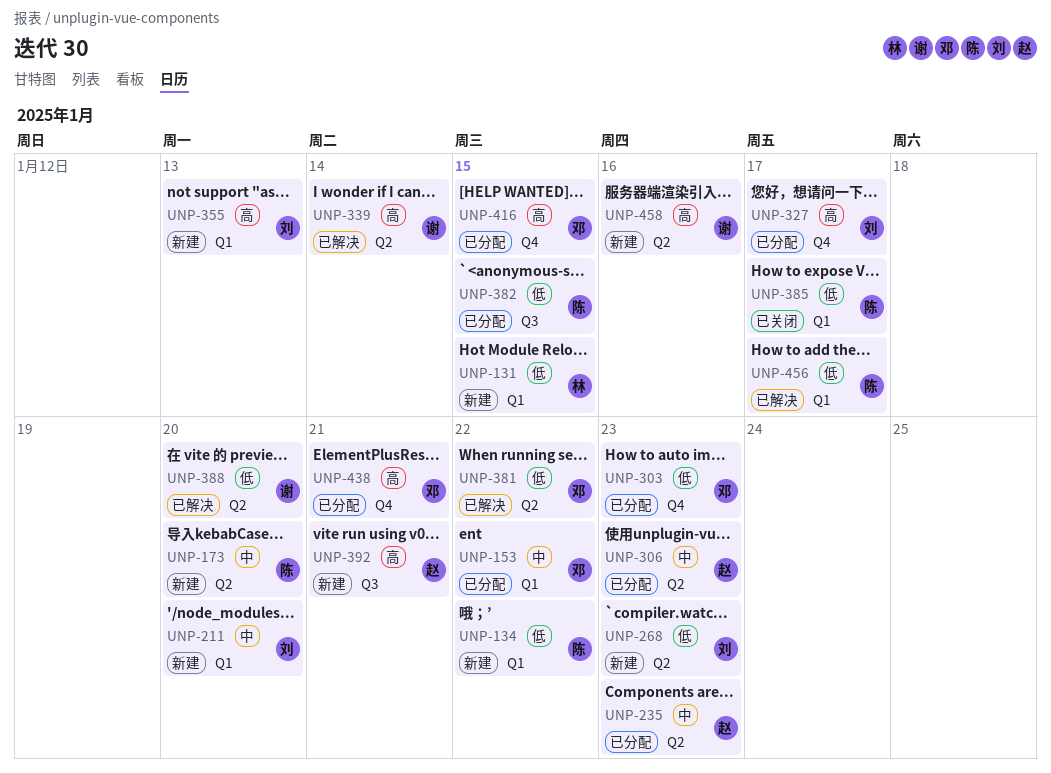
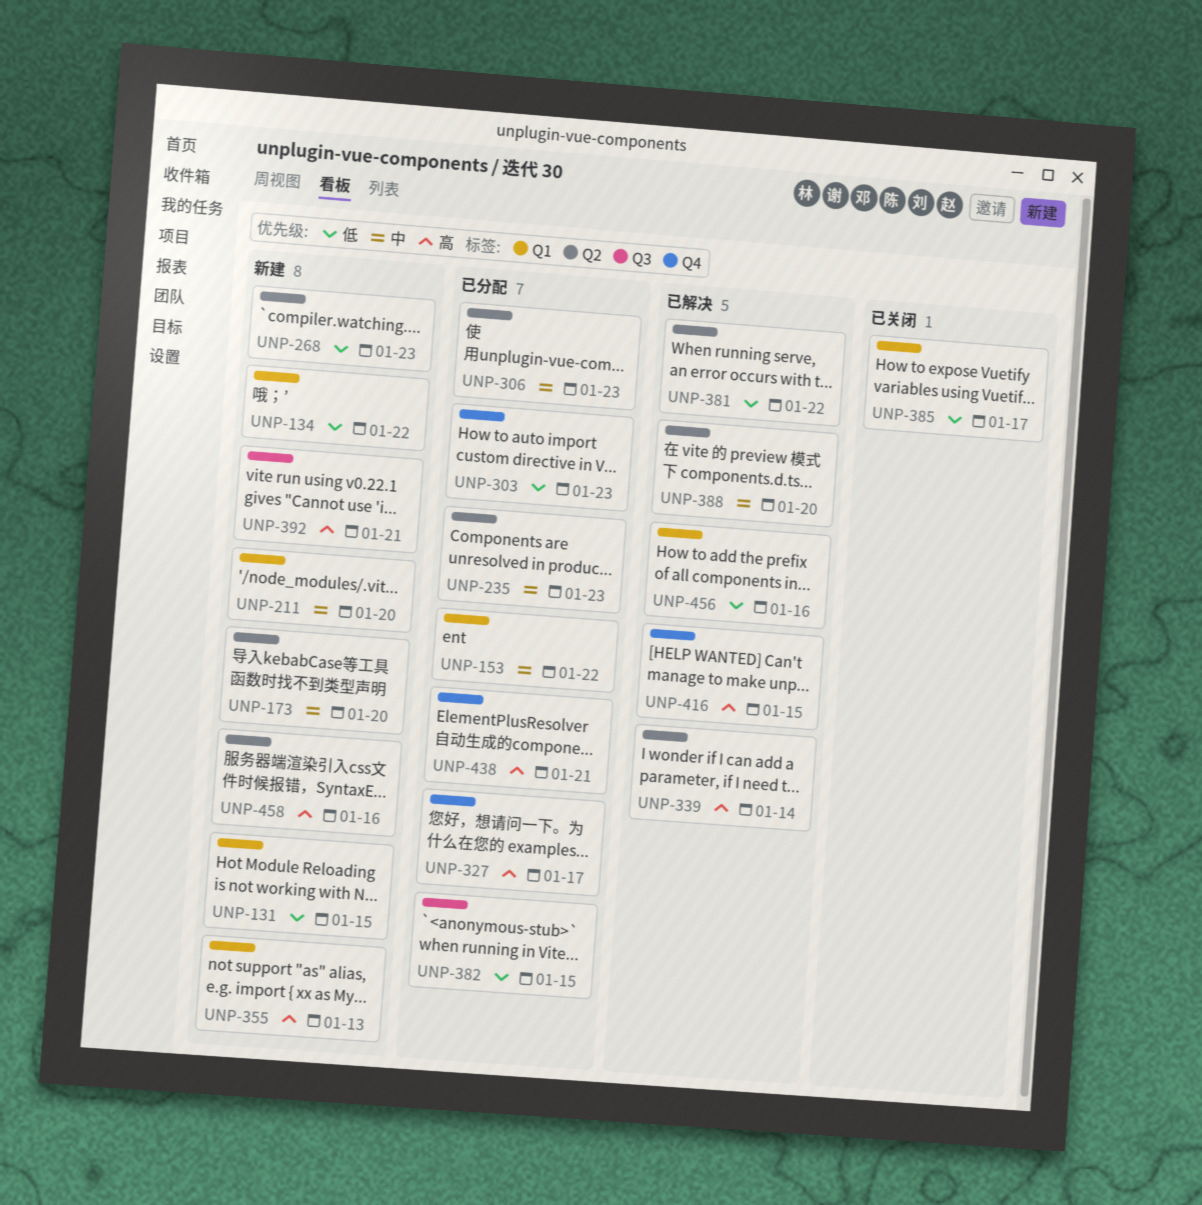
UNP-388, priority: 低 -> 中
UNP-416, status: 已分配 -> 已解决
UNP-456, due: Jan 17 -> Jan 16

